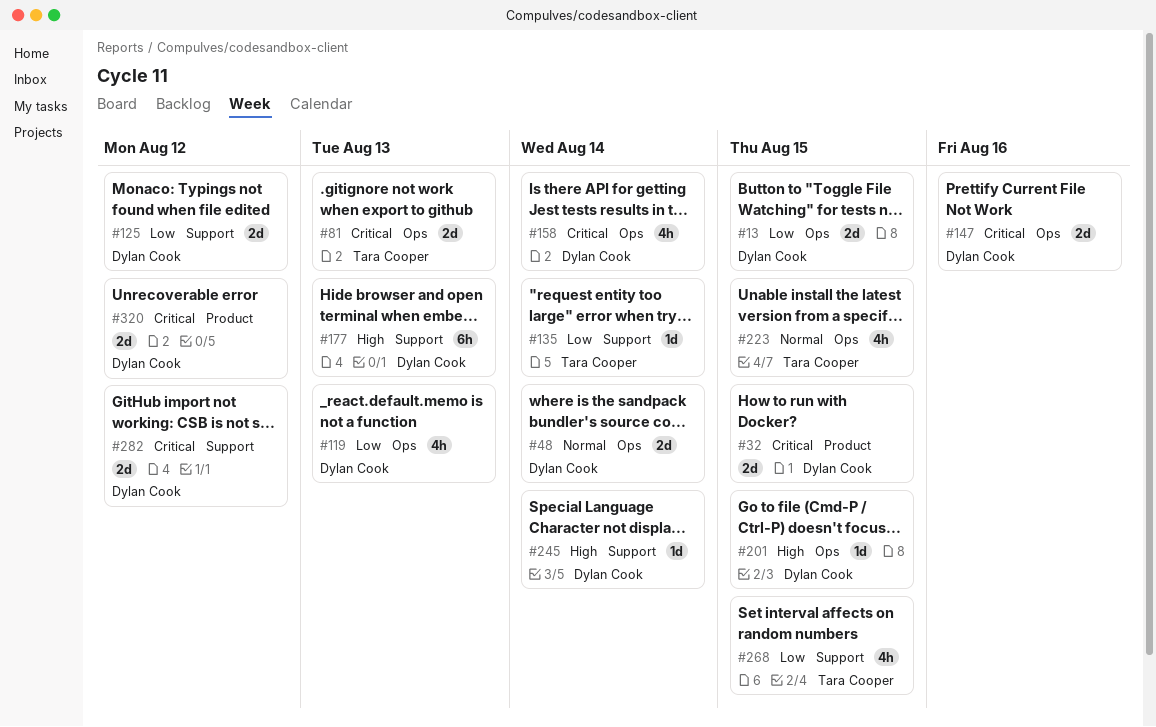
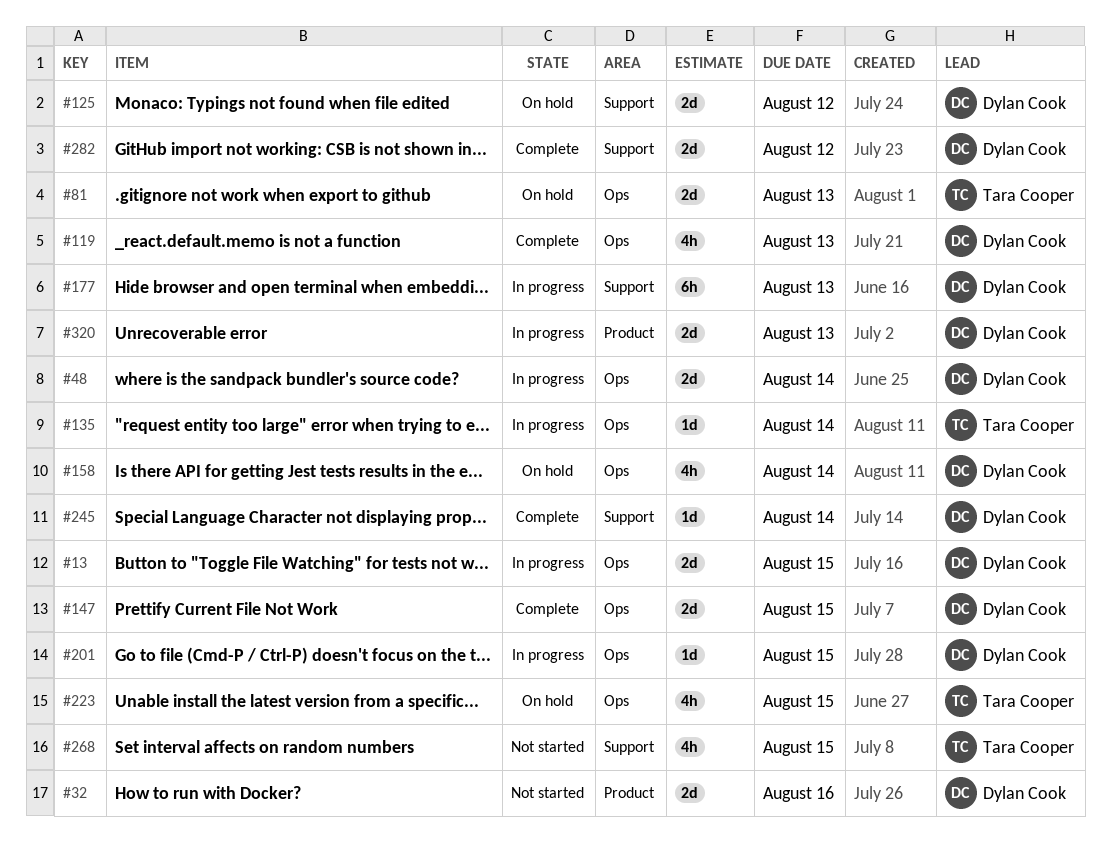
#32, due: Aug 15 -> Aug 16
#135, label: Support -> Ops
#147, due: Aug 16 -> Aug 15
#320, due: Aug 12 -> Aug 13

